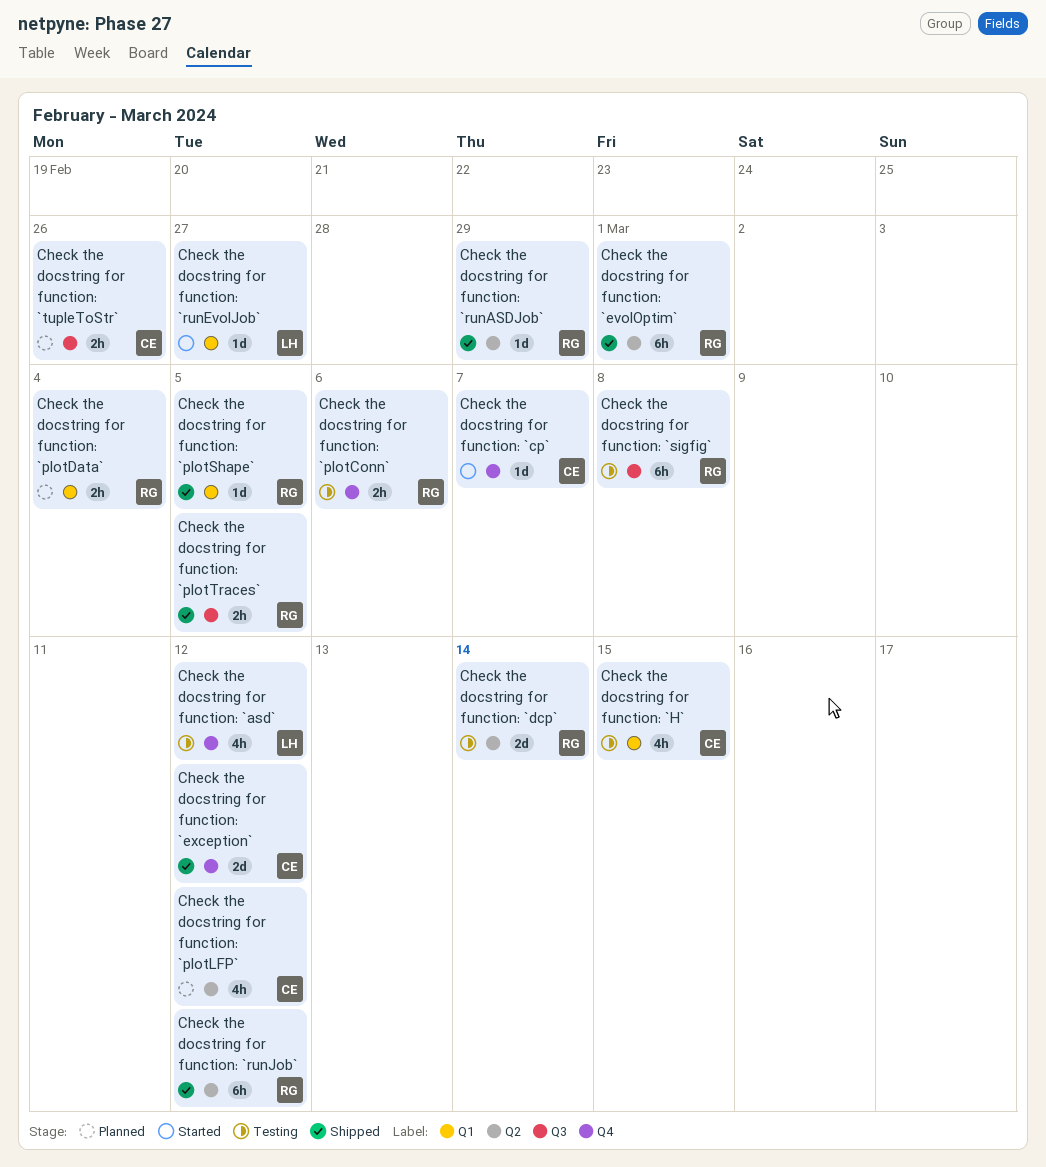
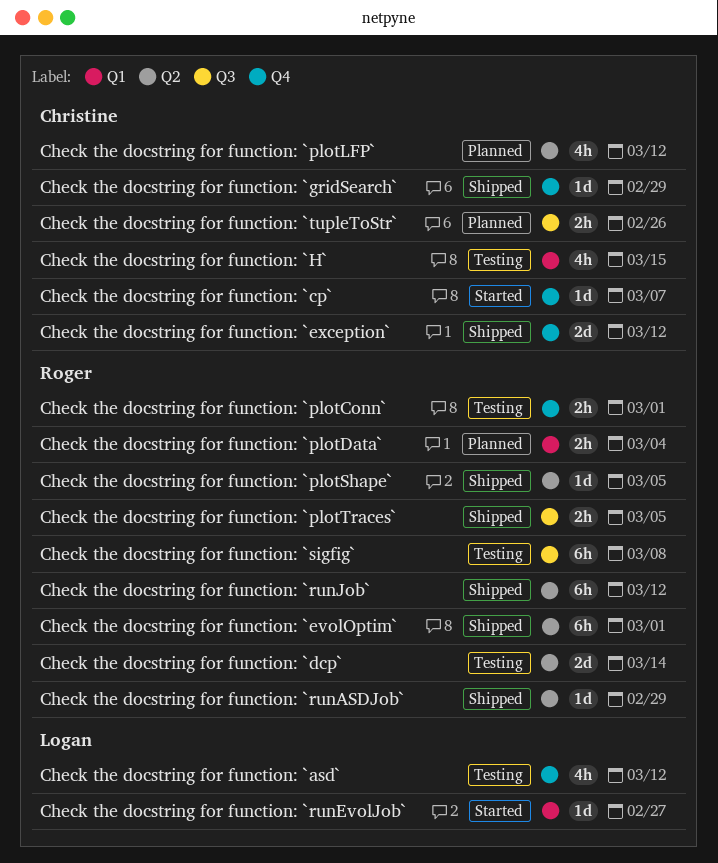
Check the docstring for function: `gridSearch`: none -> present
Check the docstring for function: `plotConn`, due: Mar 6 -> Mar 1
Check the docstring for function: `plotShape`, label: Q1 -> Q2

